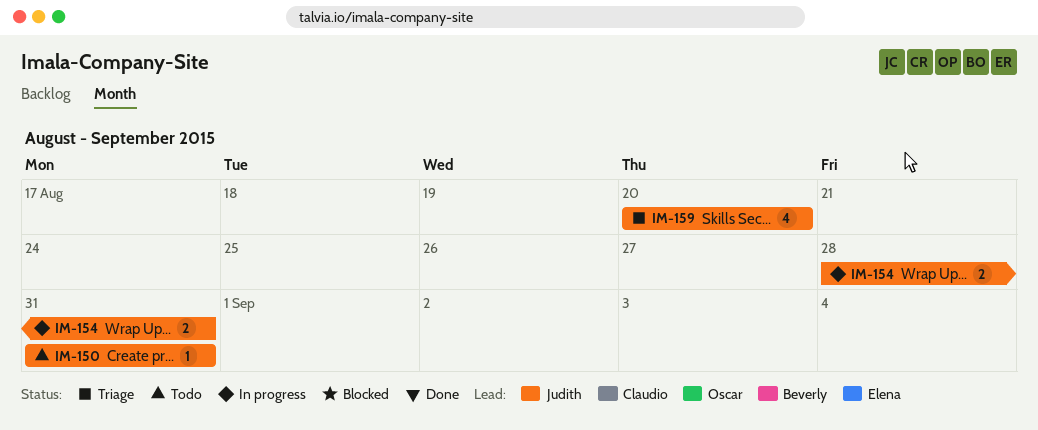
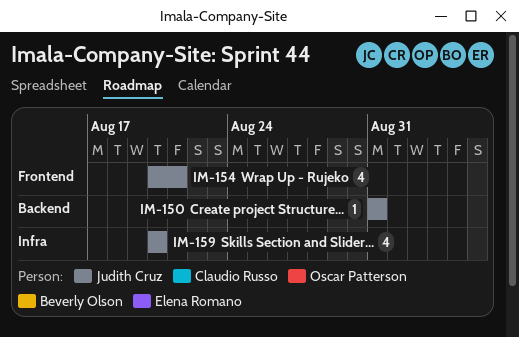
IM-154, estimate: 2 -> 4
IM-154, start: Aug 28 -> Aug 20
IM-154, due: Aug 31 -> Aug 21

